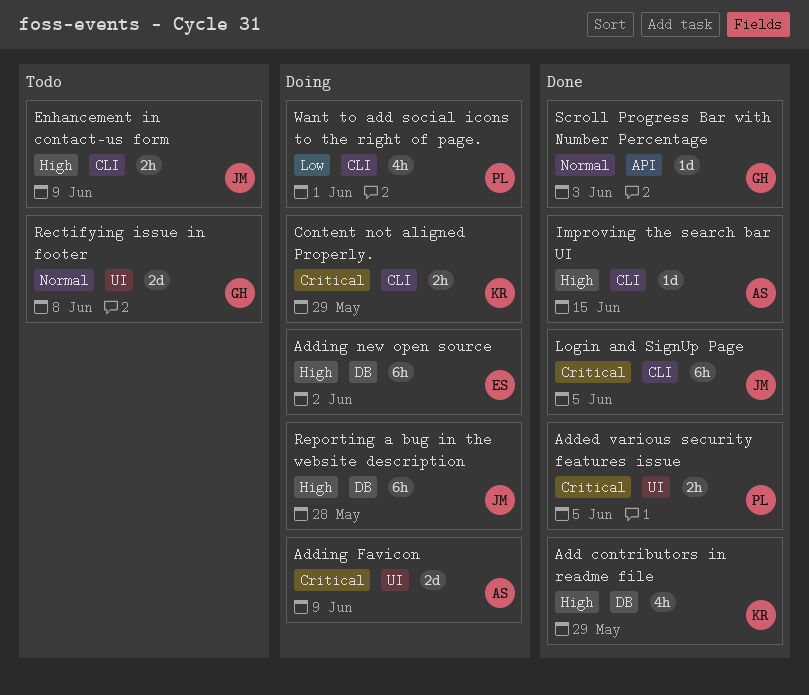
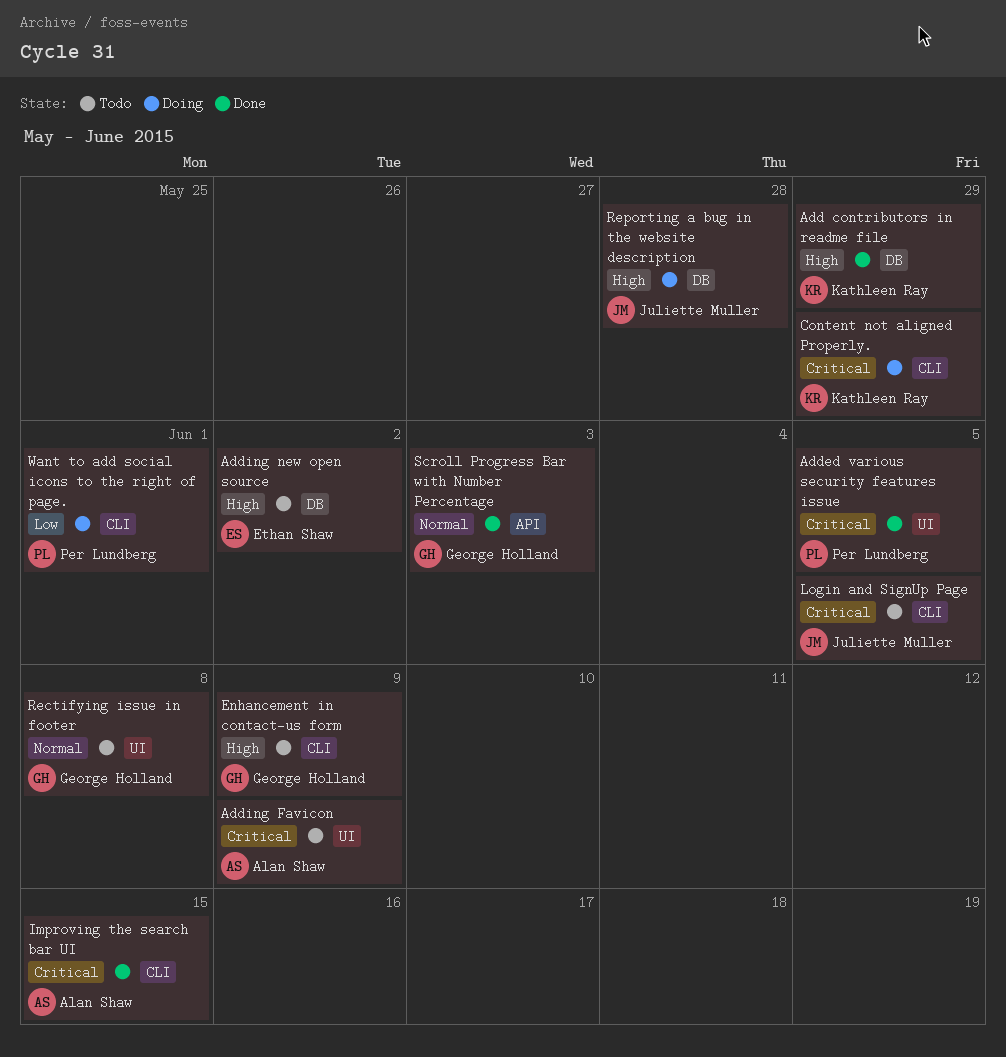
Adding Favicon, status: Doing -> Todo
Adding new open source, status: Doing -> Todo
Enhancement in contact-us form, owner: Juliette Muller -> George Holland
Improving the search bar UI, priority: High -> Critical
Login and SignUp Page, status: Done -> Todo

